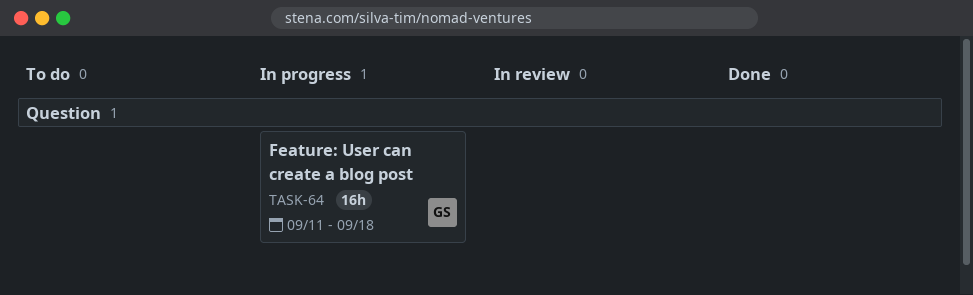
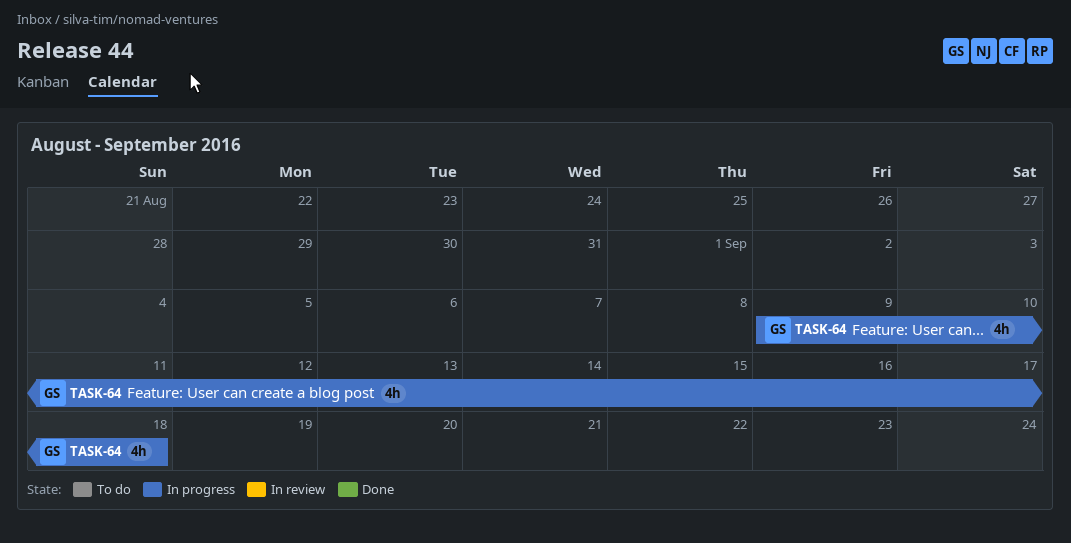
TASK-64, estimate: 16h -> 4h
TASK-64, start: Sep 11 -> Sep 9

